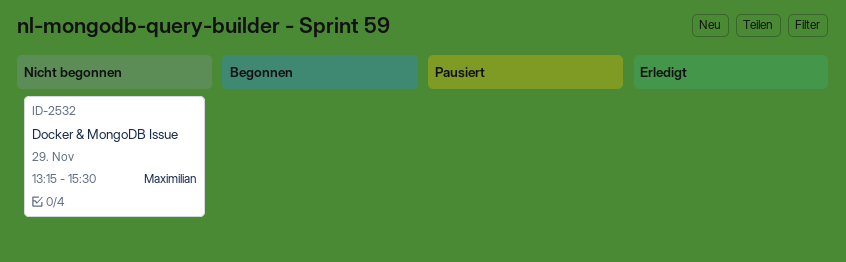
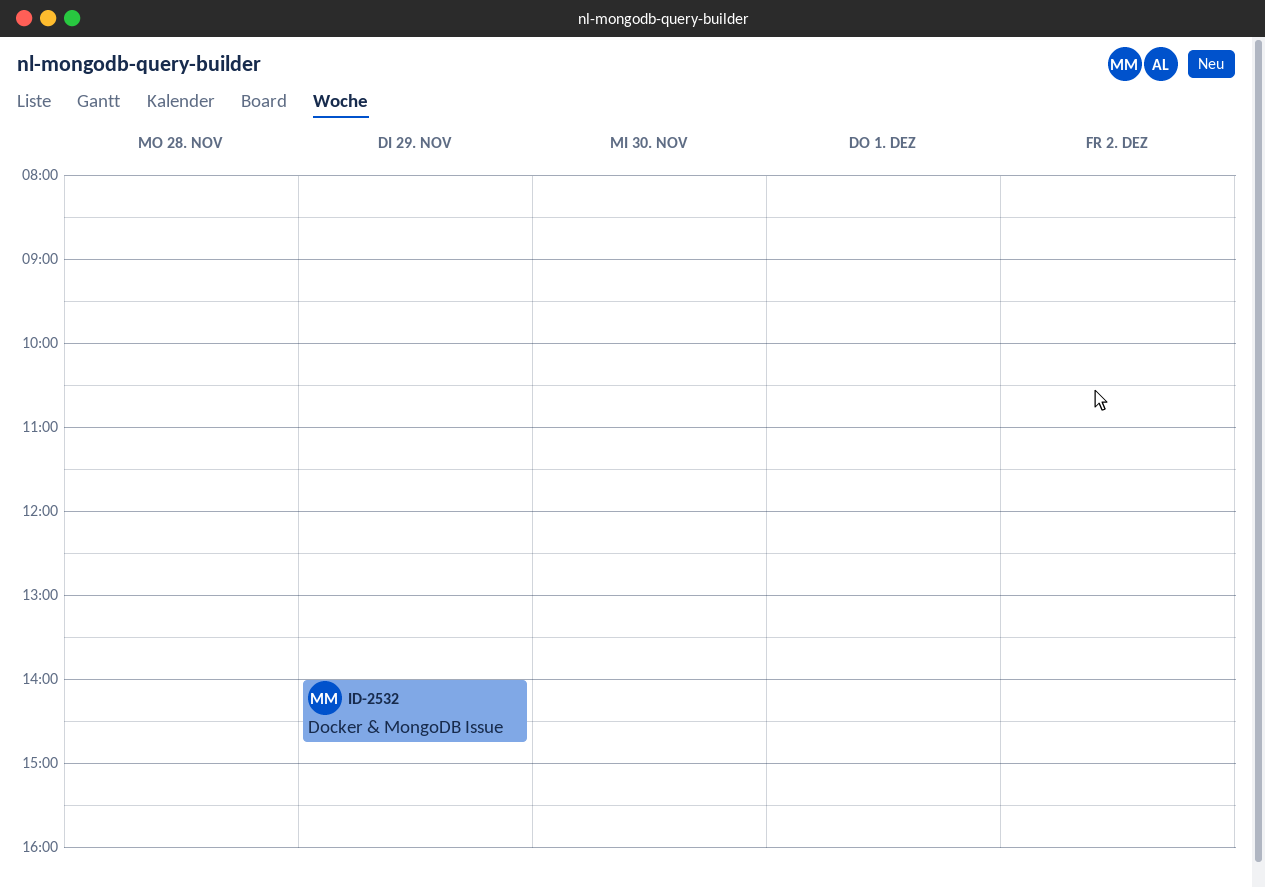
ID-2532, begins: 13:15 -> 14:00
ID-2532, ends: 15:30 -> 14:45

